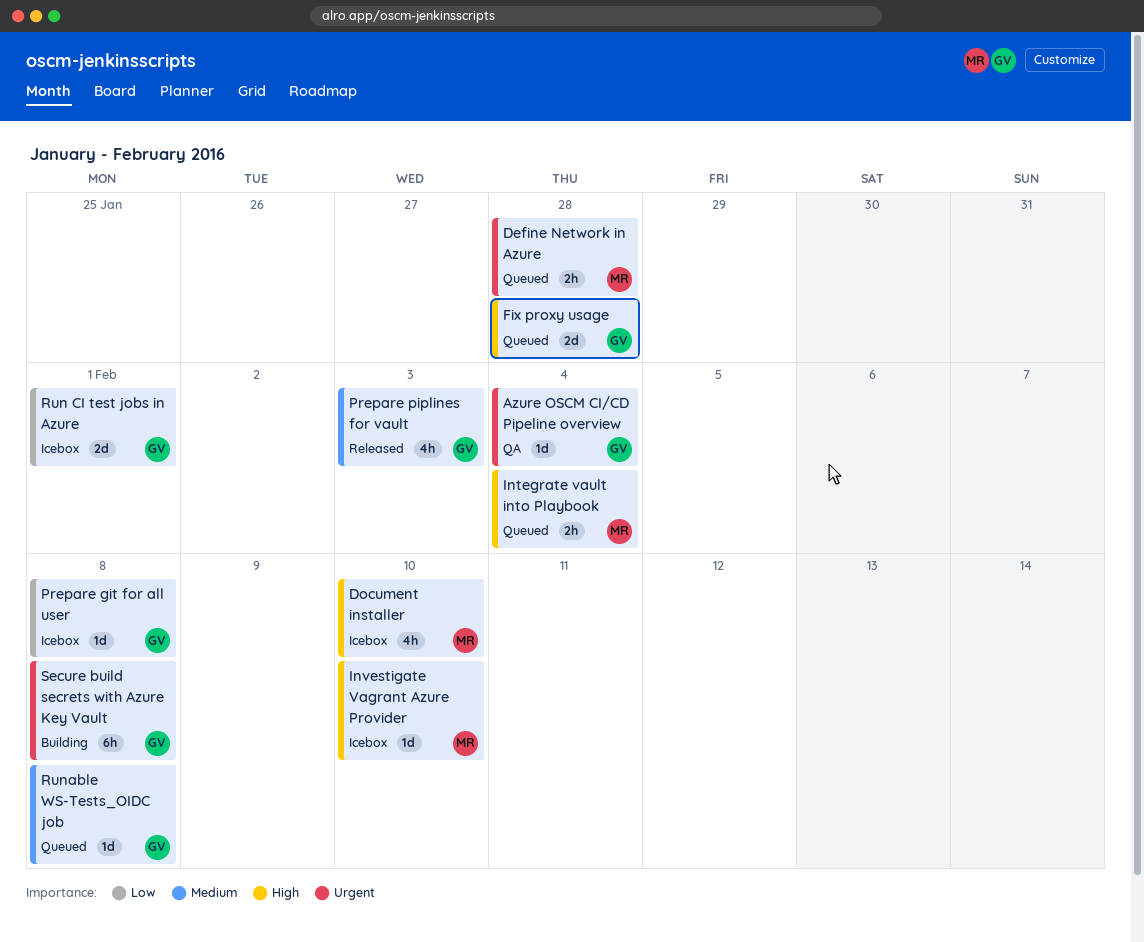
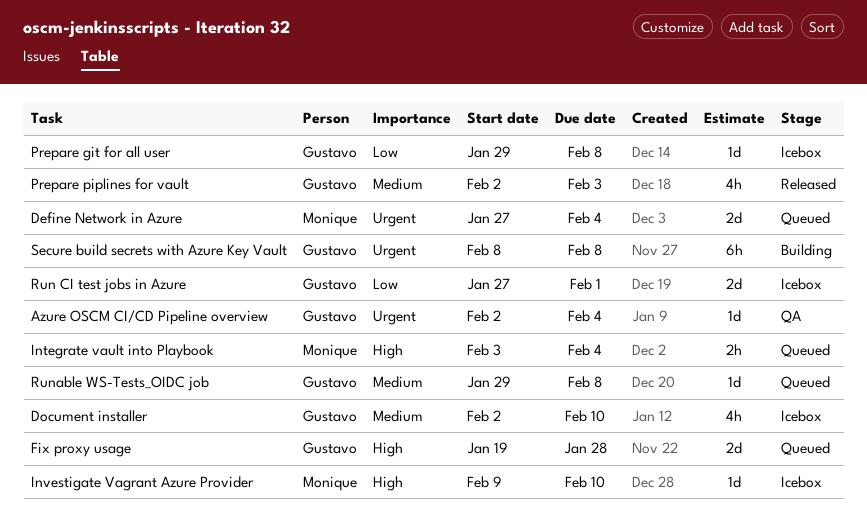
Define Network in Azure, estimate: 2h -> 2d
Define Network in Azure, due: Jan 28 -> Feb 4
Document installer, owner: Monique -> Gustavo
Document installer, priority: High -> Medium

